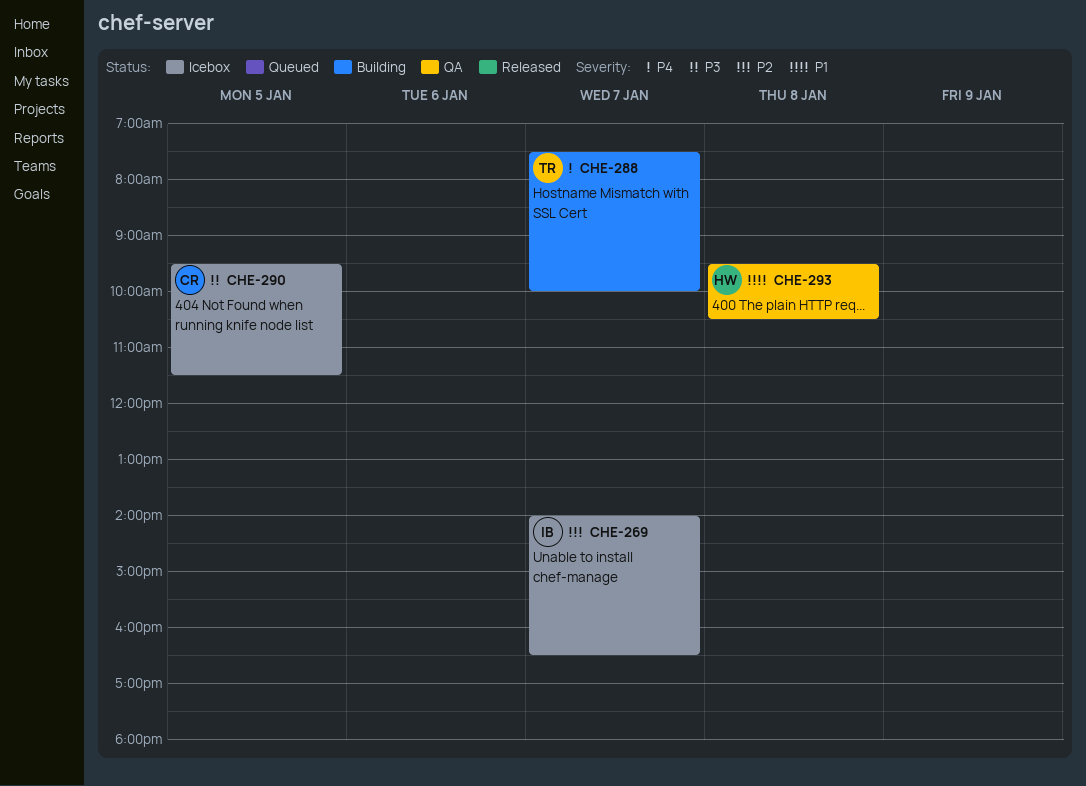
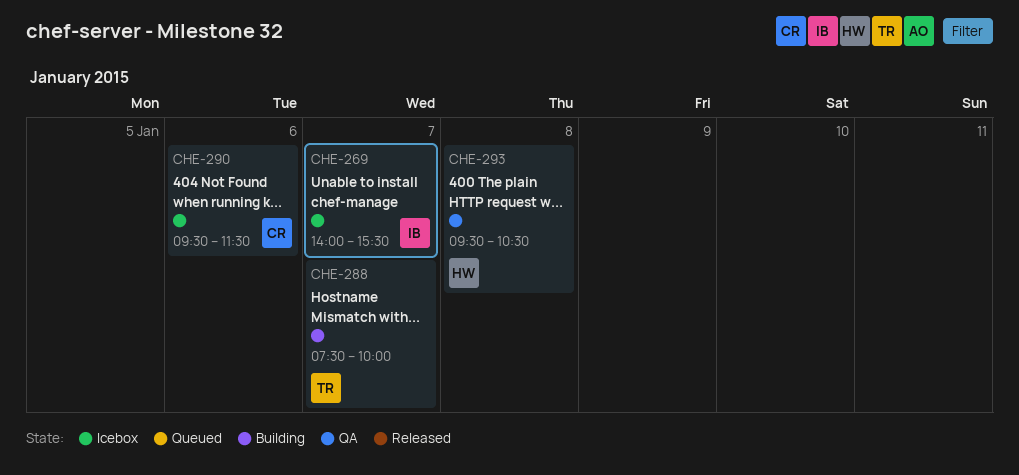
CHE-269, ends: 16:30 -> 15:30
CHE-290, day: Jan 5 -> Jan 6

